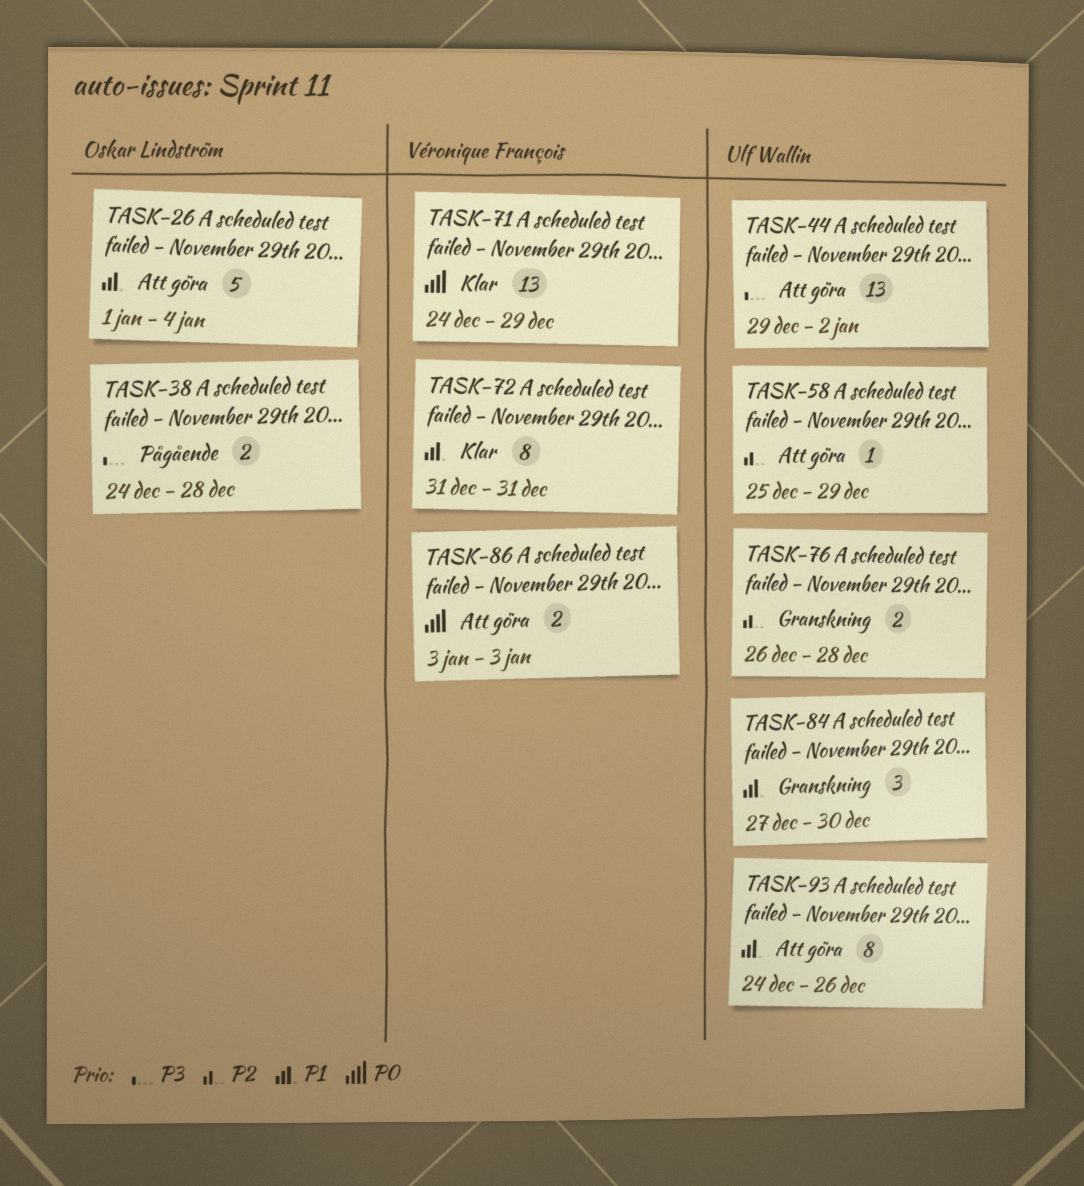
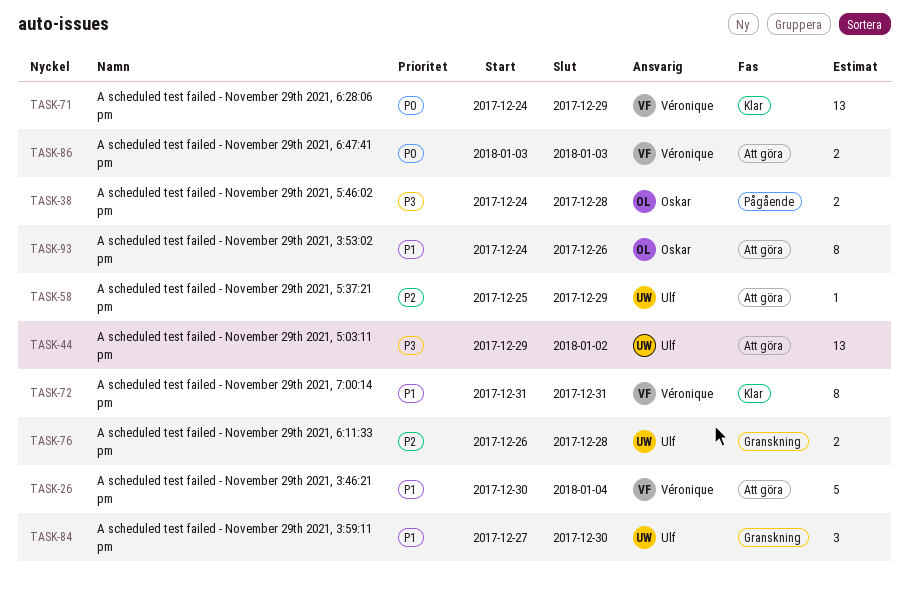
TASK-26, owner: Oskar Lindström -> Véronique François
TASK-26, start: Jan 1 -> Dec 30
TASK-93, owner: Ulf Wallin -> Oskar Lindström

